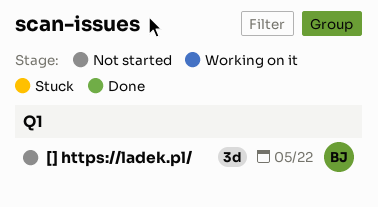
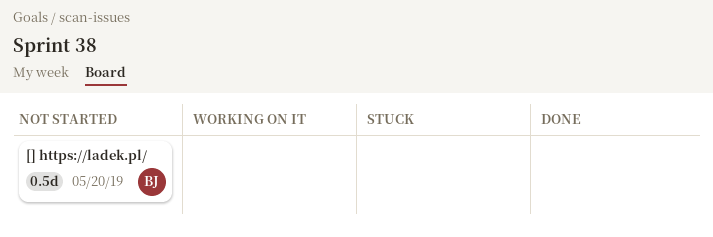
[] https://ladek.pl/, estimate: 3d -> 0.5d
[] https://ladek.pl/, due: May 22 -> May 20

